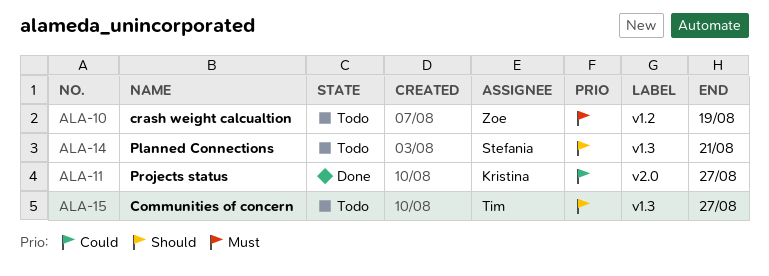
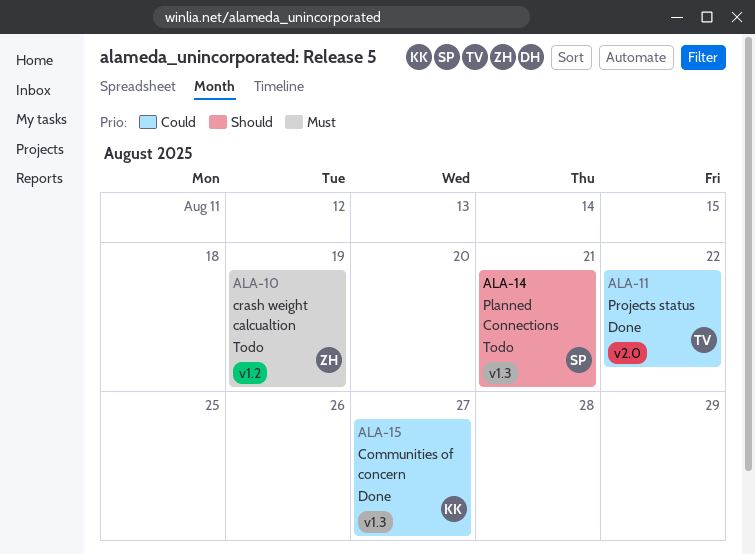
ALA-11, owner: Kristina -> Tim
ALA-11, due: Aug 27 -> Aug 22
ALA-15, status: Todo -> Done
ALA-15, owner: Tim -> Kristina
ALA-15, priority: Should -> Could

